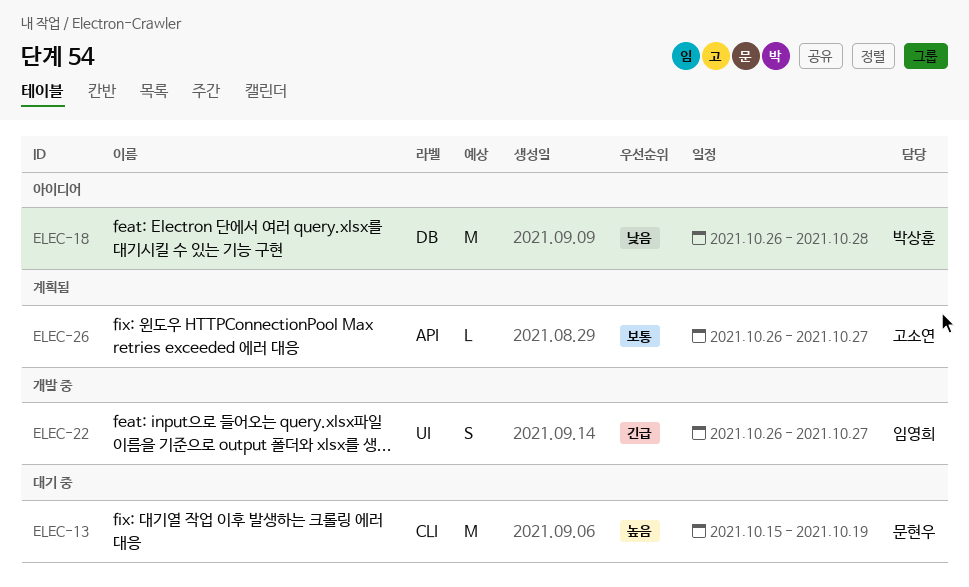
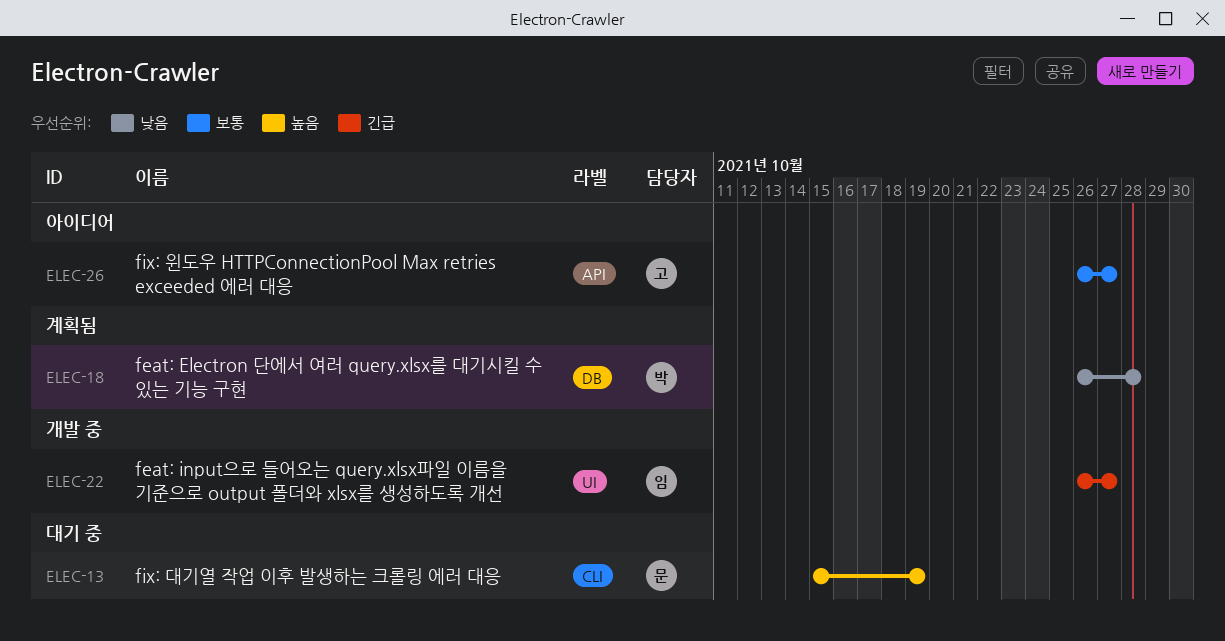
ELEC-18, status: 아이디어 -> 계획됨
ELEC-26, status: 계획됨 -> 아이디어

